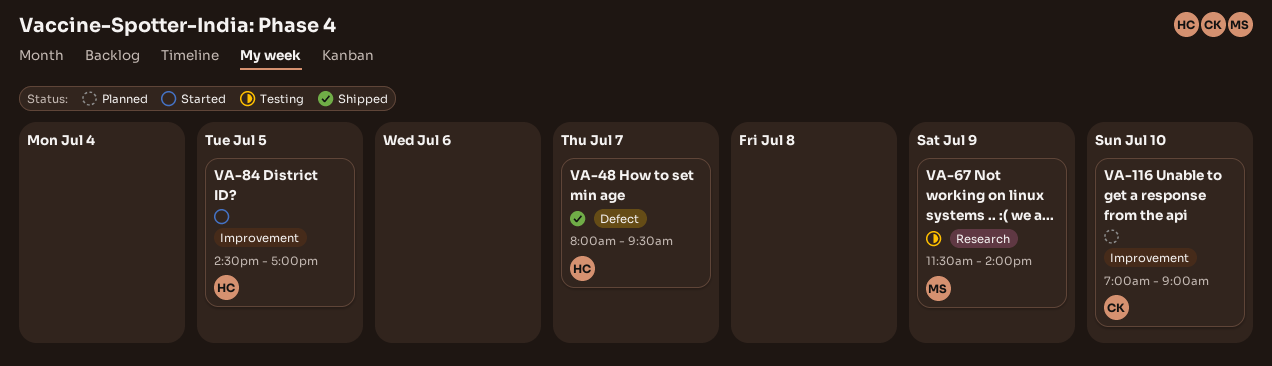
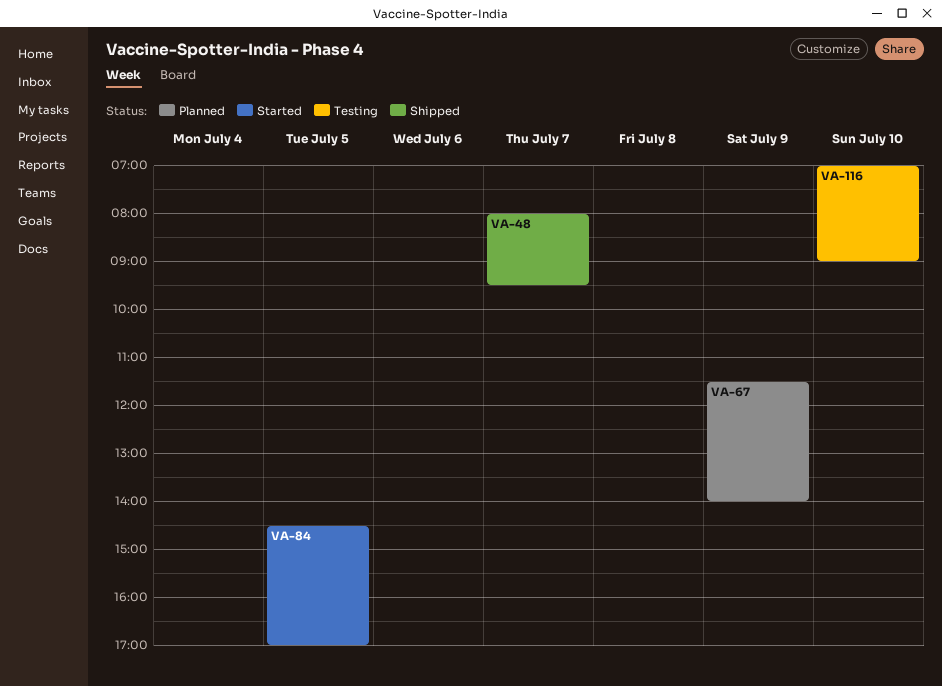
VA-67, status: Testing -> Planned
VA-116, status: Planned -> Testing

